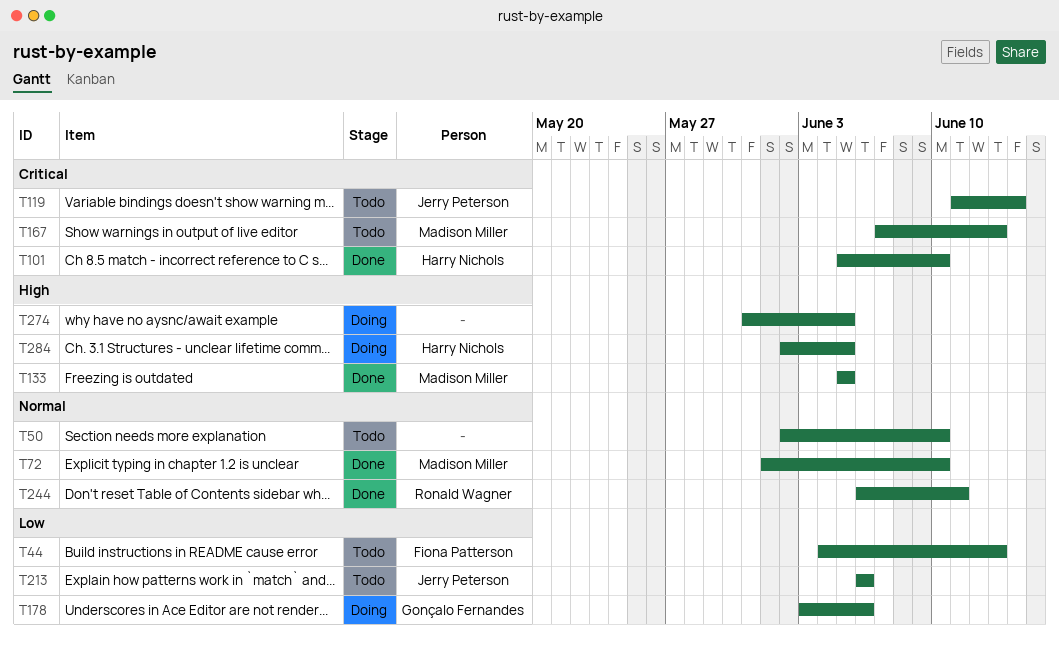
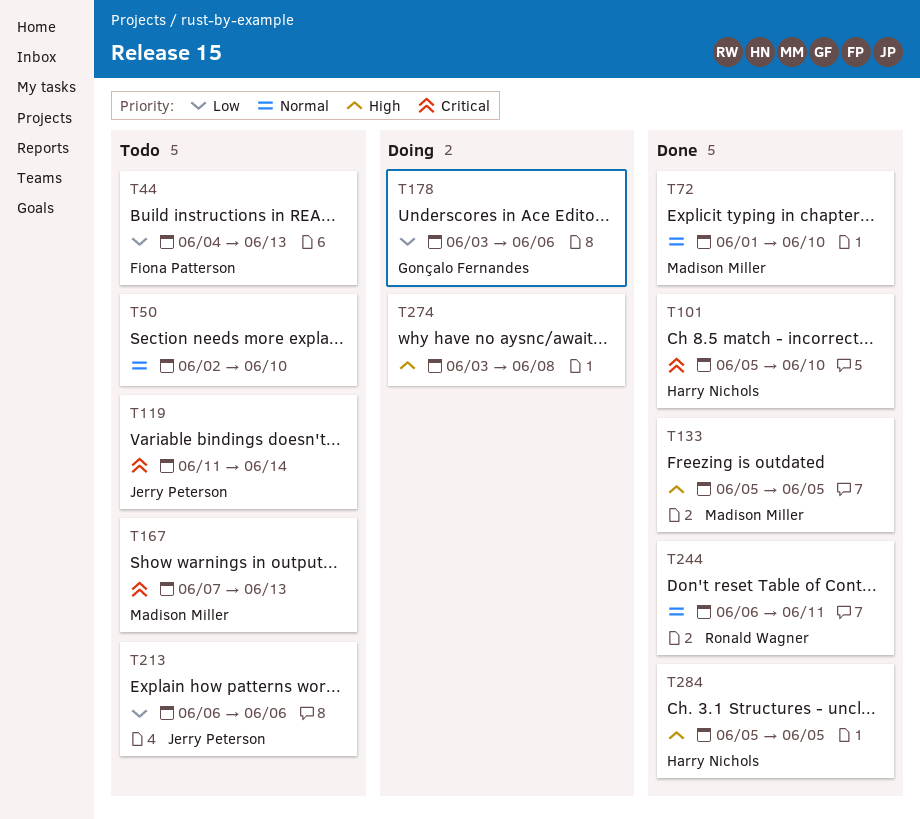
T274, start: May 31 -> Jun 3
T274, due: Jun 5 -> Jun 8
T284, status: Doing -> Done
T284, start: Jun 2 -> Jun 5

